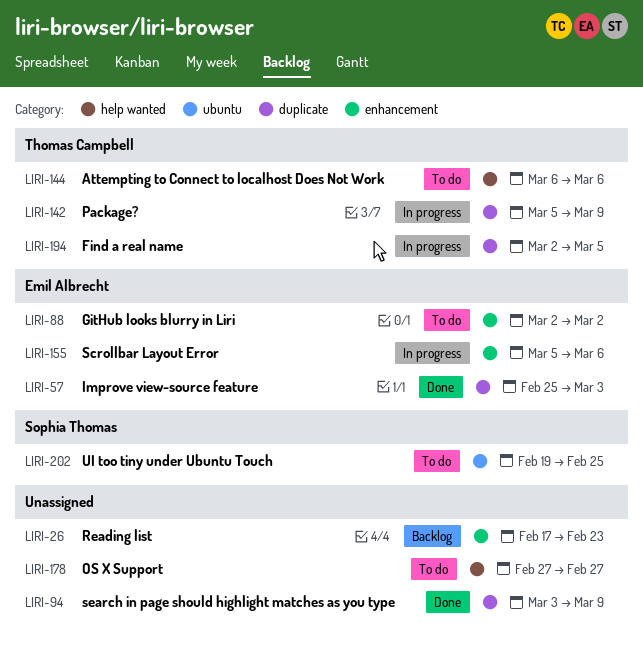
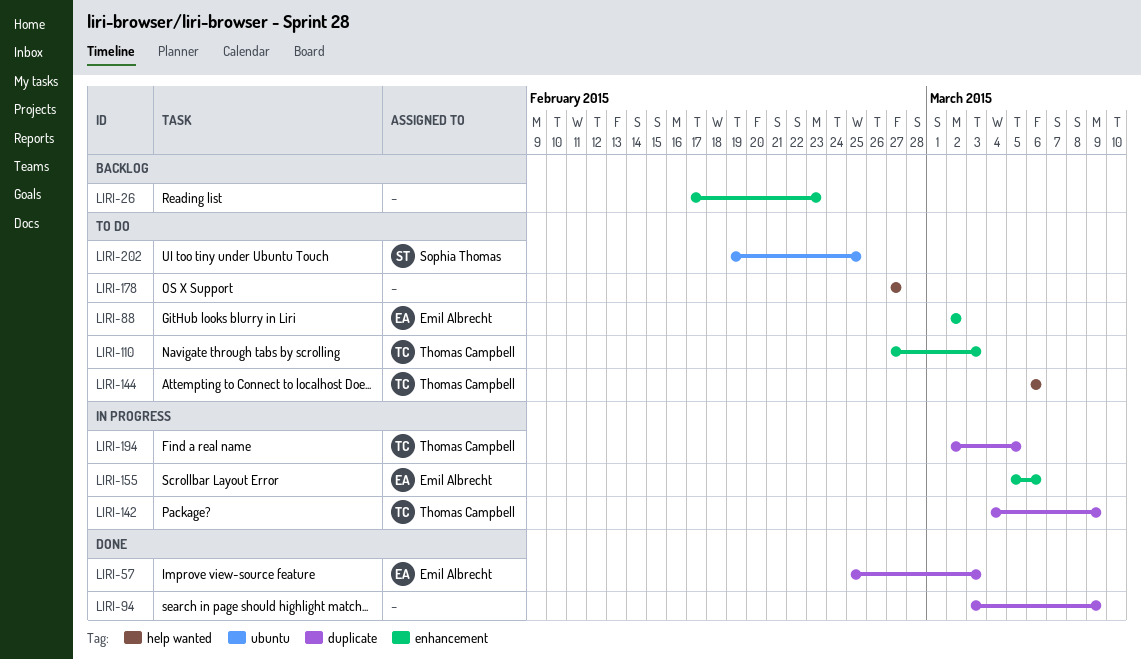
LIRI-110: none -> present
LIRI-142, start: Mar 5 -> Mar 4

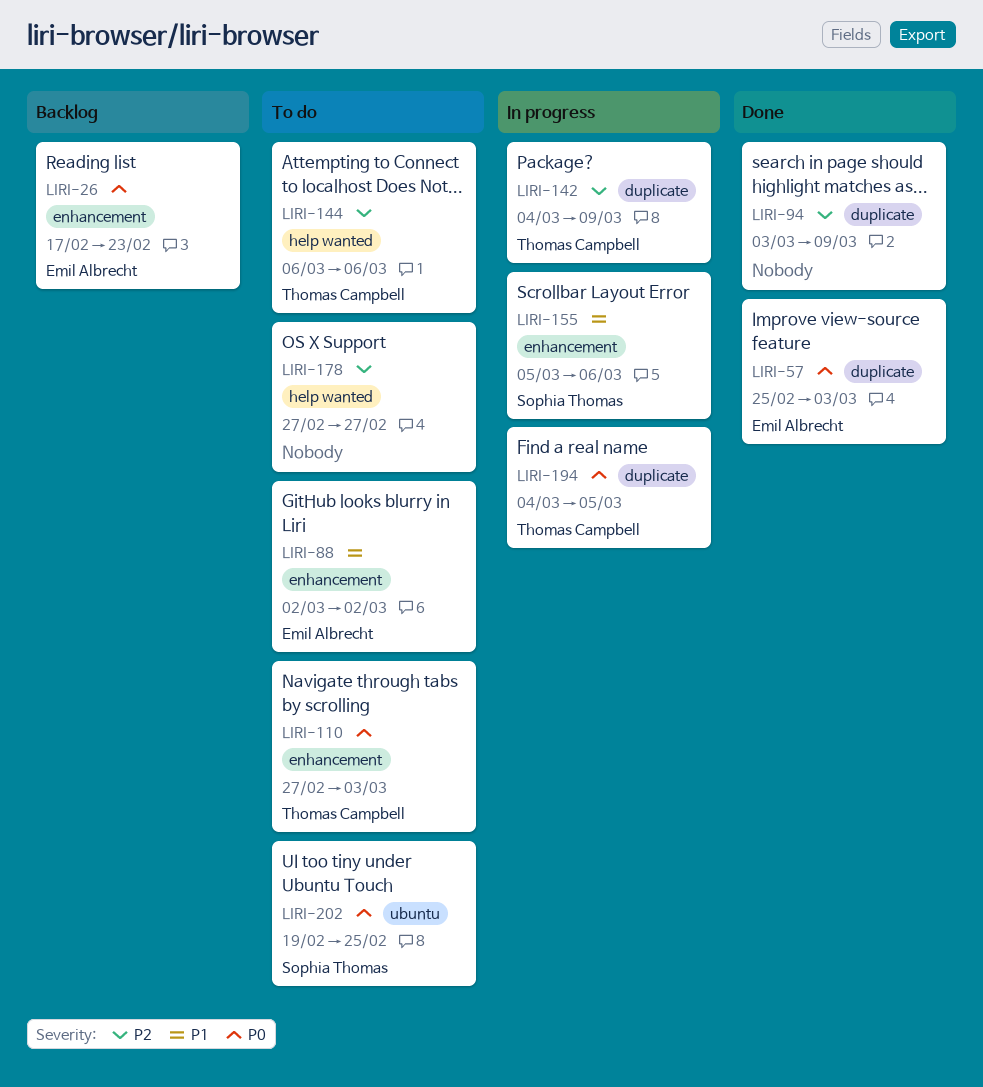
LIRI-26, owner: none -> Emil Albrecht
LIRI-155, owner: Emil Albrecht -> Sophia Thomas
LIRI-194, start: Mar 2 -> Mar 4

